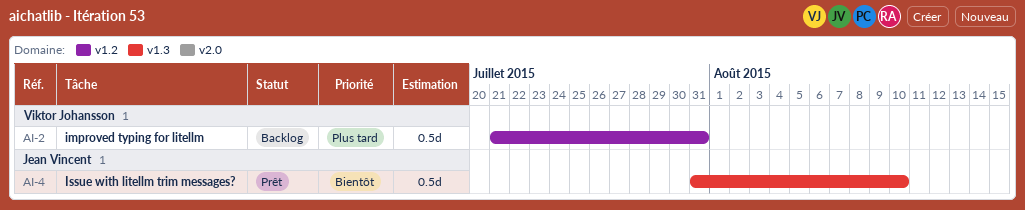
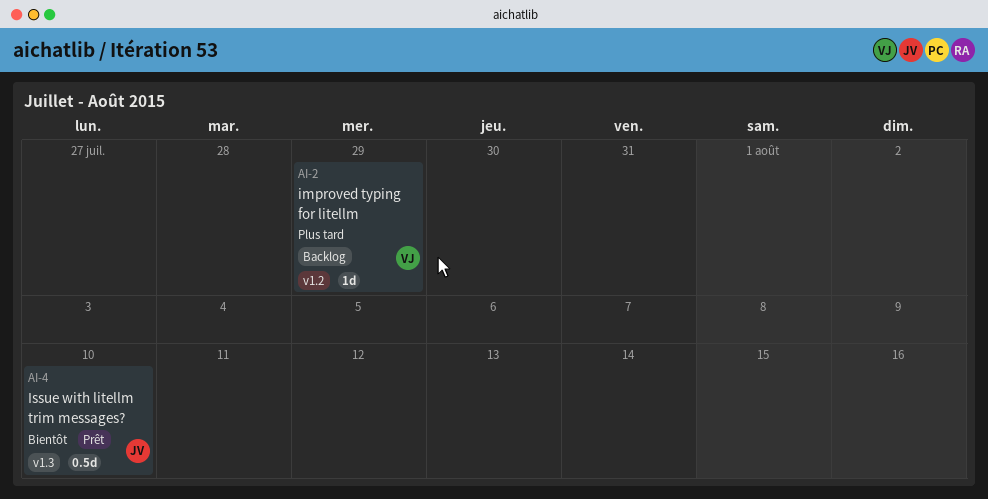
AI-2, estimate: 0.5d -> 1d
AI-2, due: Jul 31 -> Jul 29

